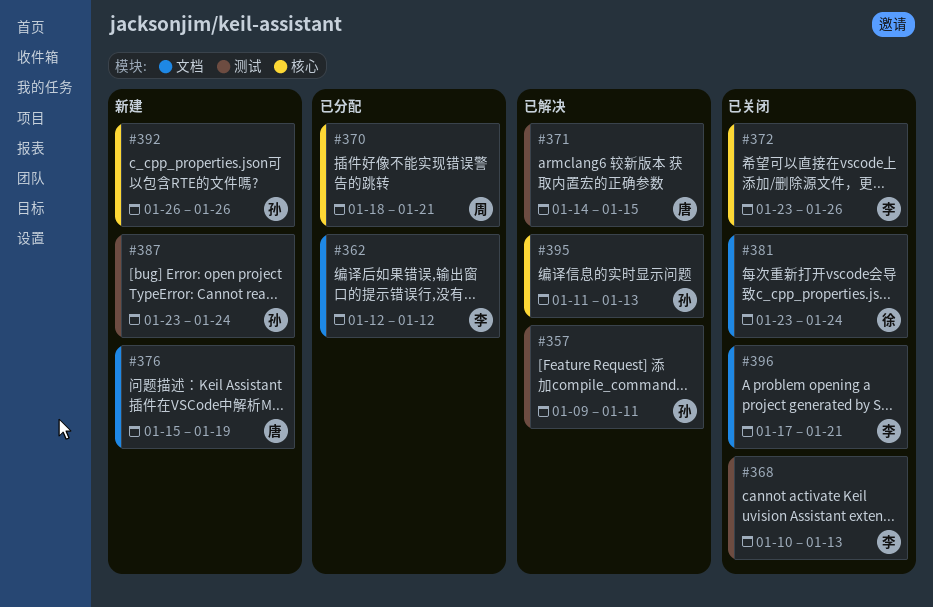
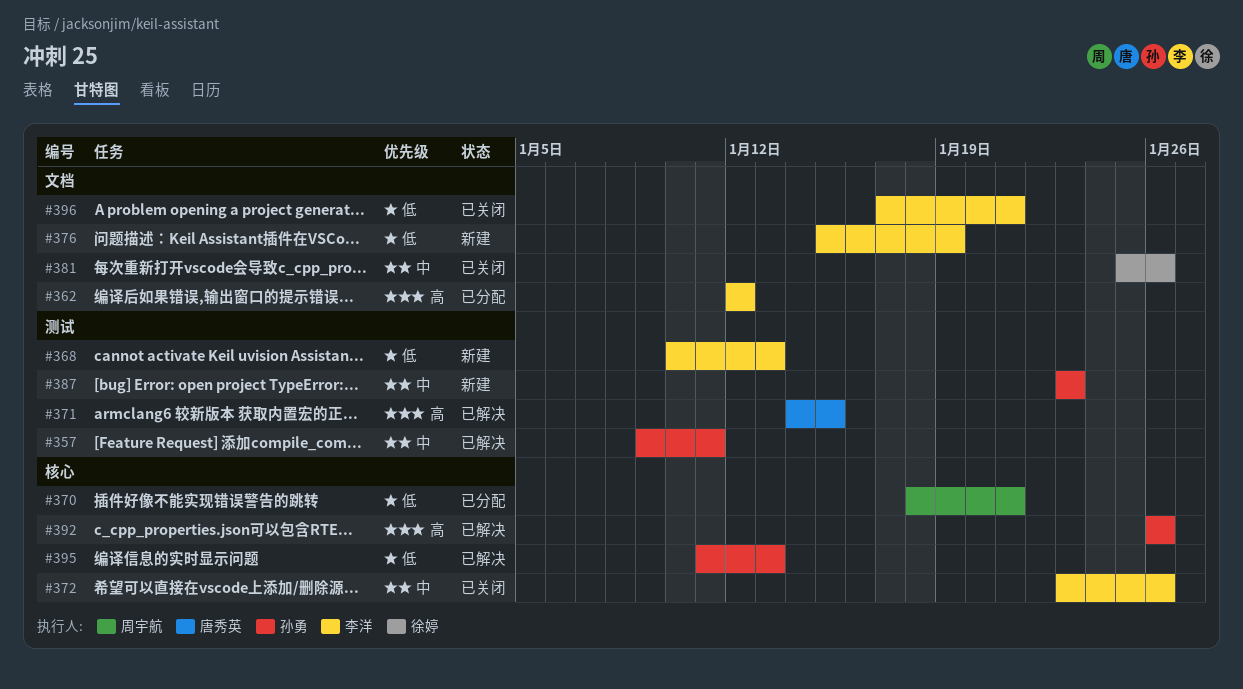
#368, status: 已关闭 -> 新建
#376, owner: 唐秀英 -> 李洋
#381, start: Jan 23 -> Jan 25
#381, due: Jan 24 -> Jan 26
#387, due: Jan 24 -> Jan 23
#392, status: 新建 -> 已解决

